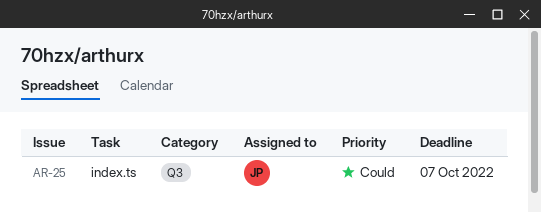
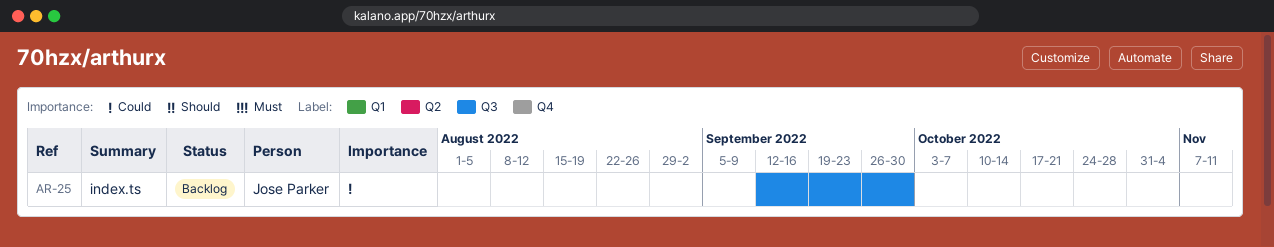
AR-25, due: Oct 7 -> Sep 30

